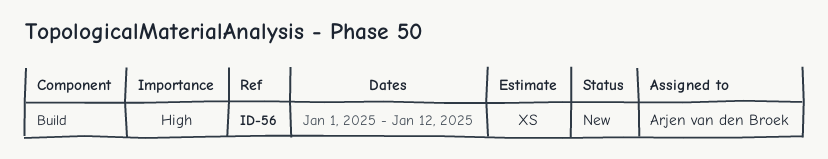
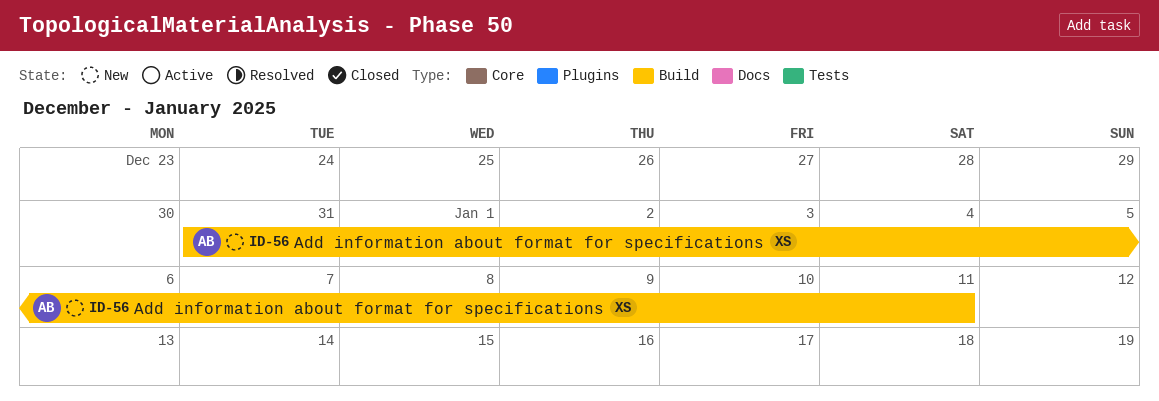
ID-56, start: Jan 1 -> Dec 31
ID-56, due: Jan 12 -> Jan 11

